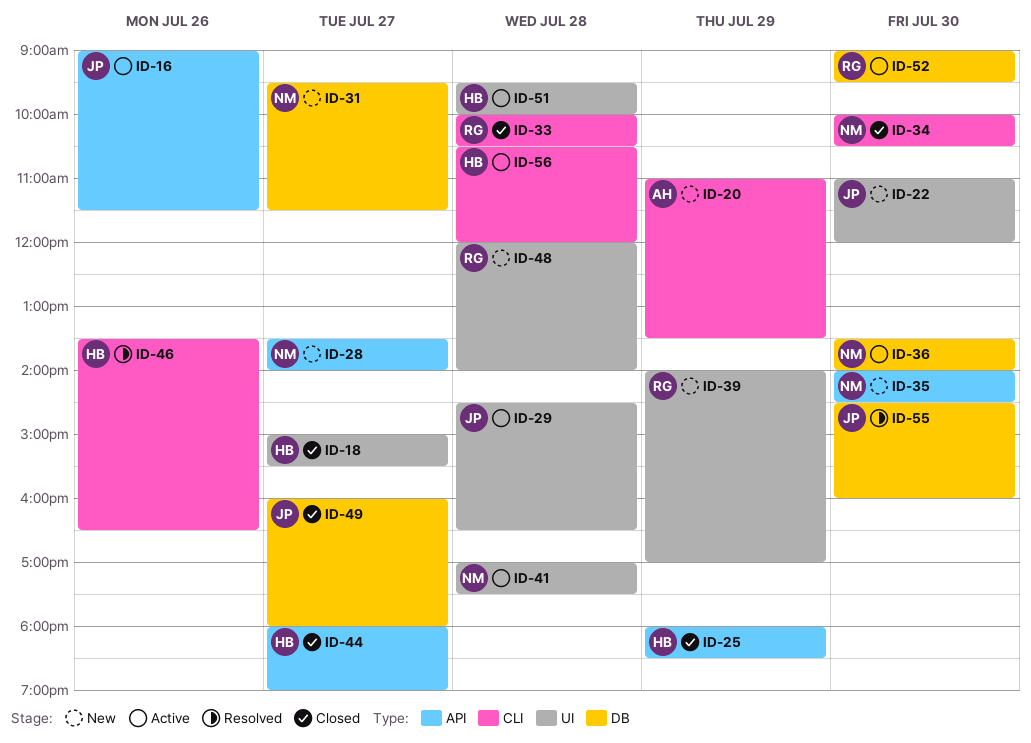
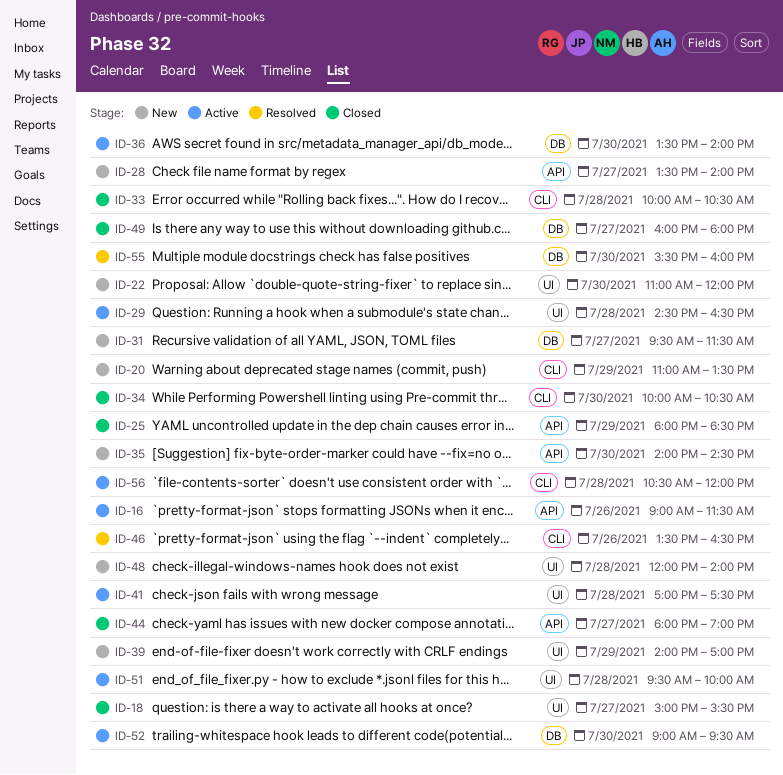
ID-55, begins: 14:30 -> 15:30

